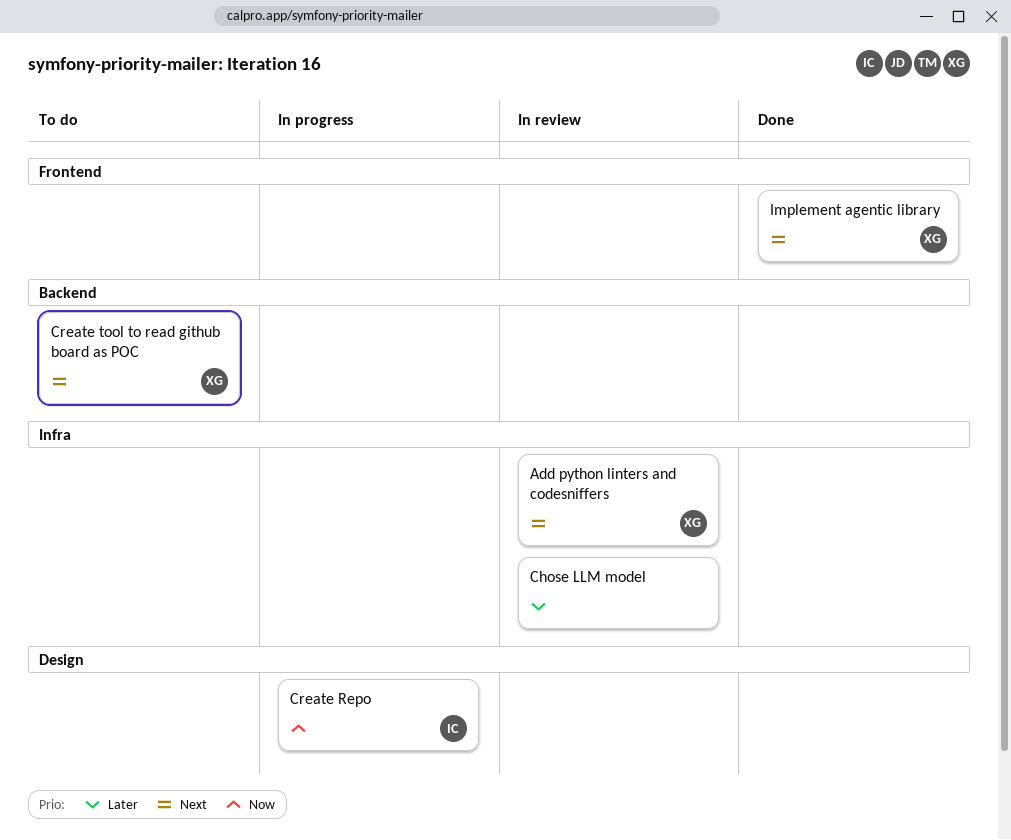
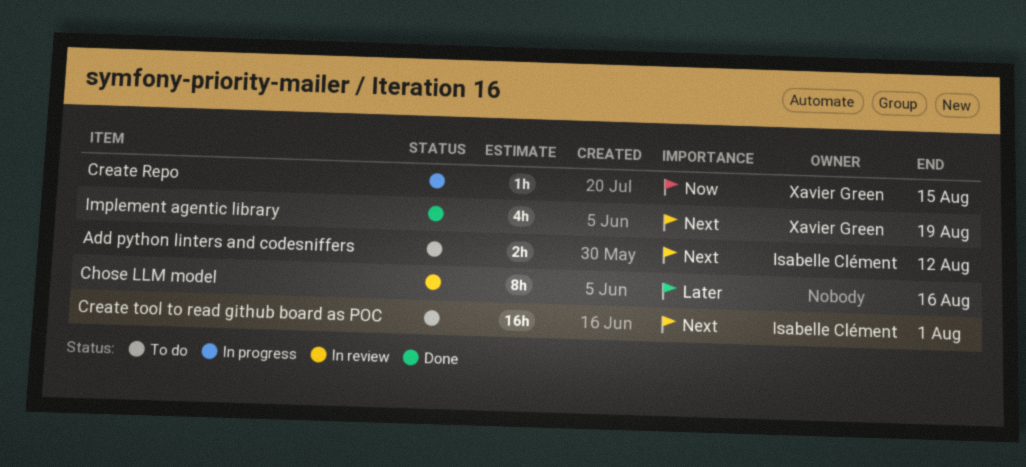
Add python linters and codesniffers, status: In review -> To do
Add python linters and codesniffers, owner: Xavier Green -> Isabelle Clément
Create Repo, owner: Isabelle Clément -> Xavier Green
Create tool to read github board as POC, owner: Xavier Green -> Isabelle Clément

